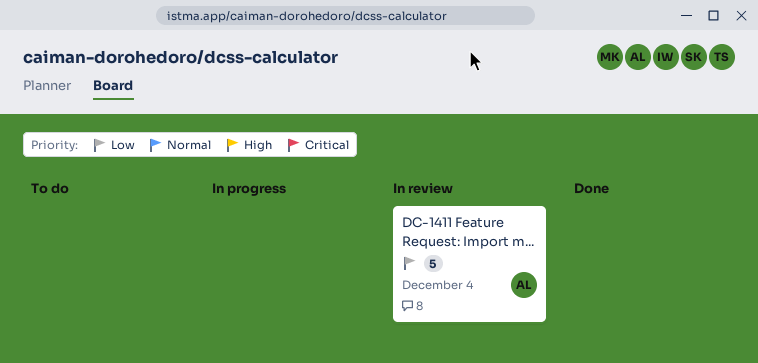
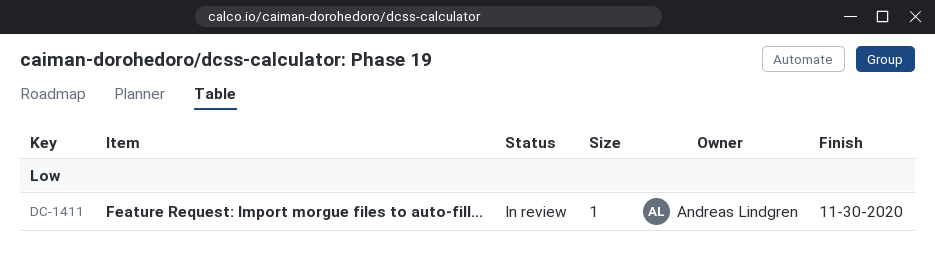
DC-1411, estimate: 5 -> 1
DC-1411, due: Dec 4 -> Nov 30

